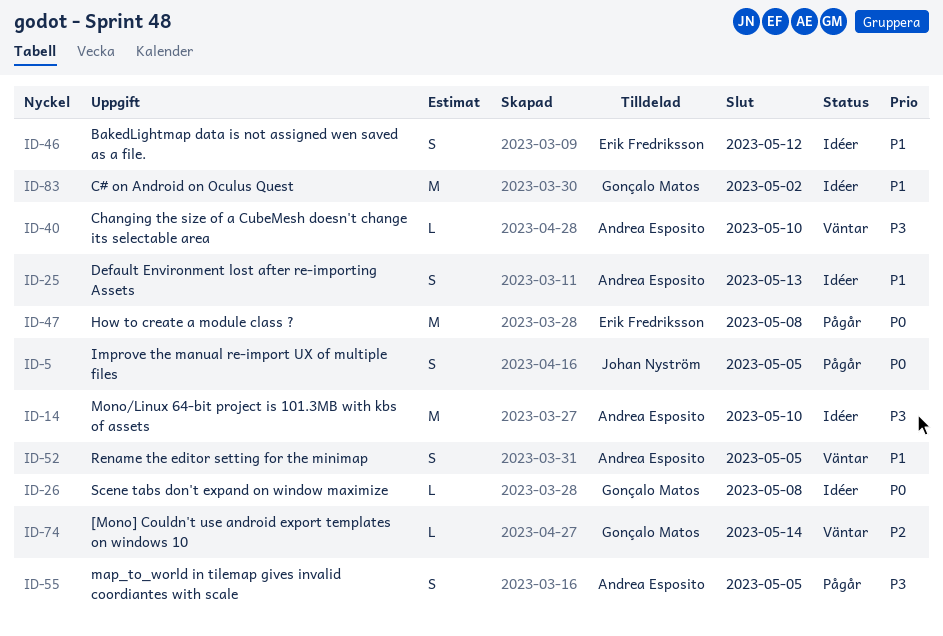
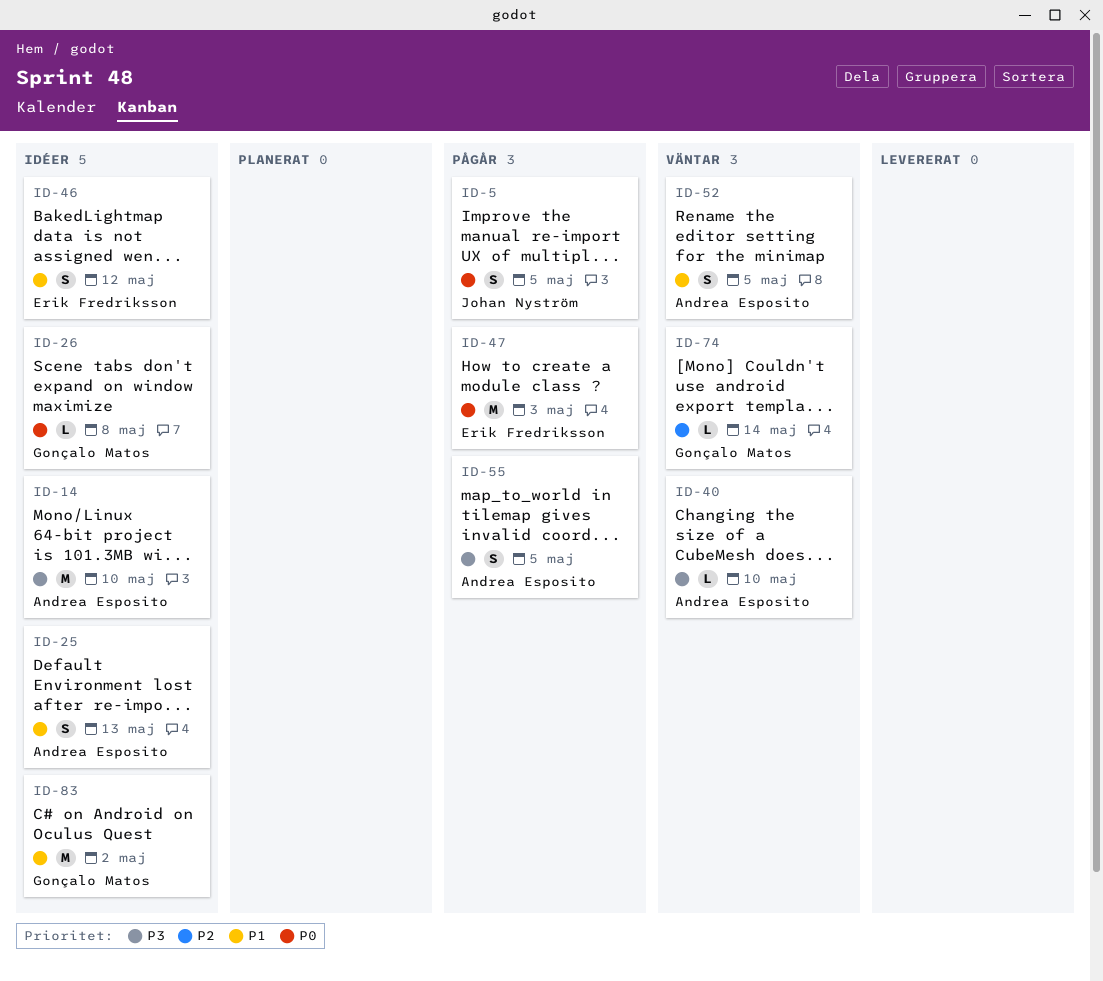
ID-47, due: May 8 -> May 3

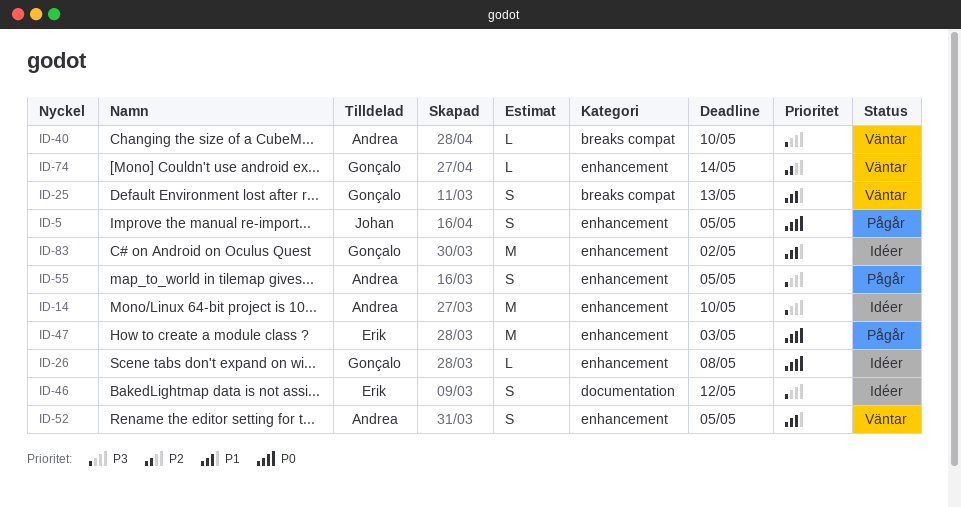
ID-25, status: Idéer -> Väntar
ID-25, owner: Andrea Esposito -> Gonçalo Matos
ID-46, priority: P1 -> P3

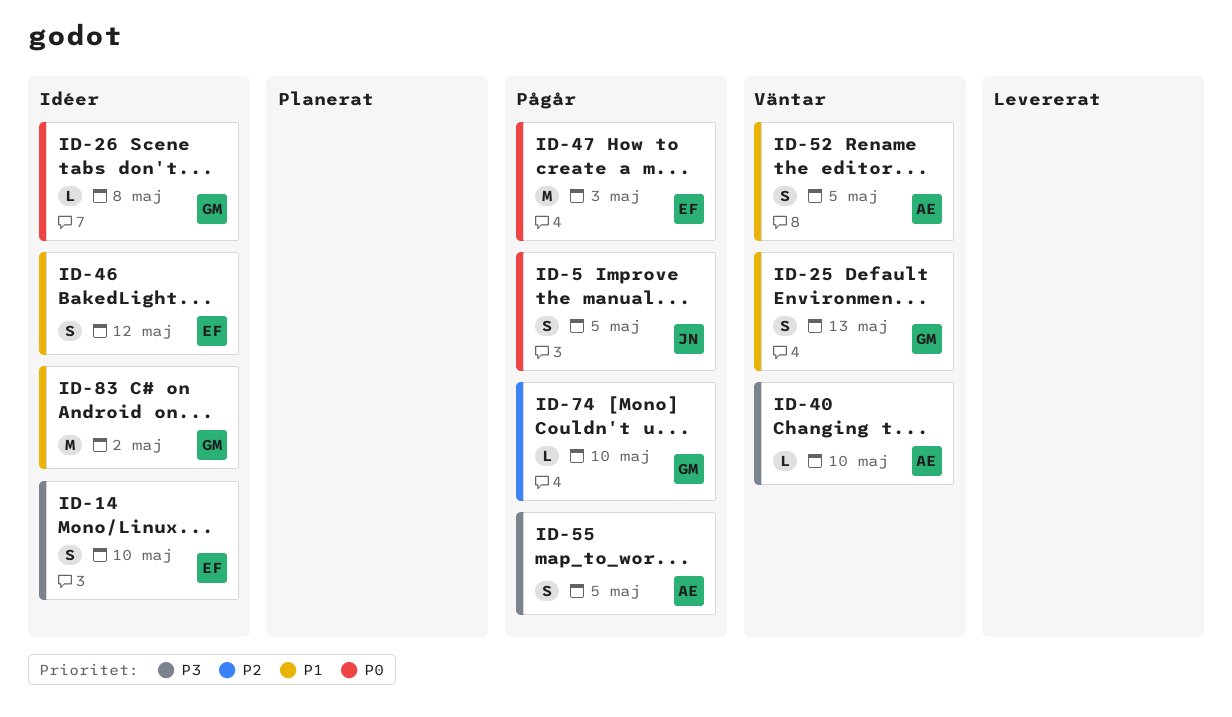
ID-14, owner: Andrea -> Erik
ID-14, estimate: M -> S
ID-46, priority: P3 -> P1
ID-74, status: Väntar -> Pågår
ID-74, due: May 14 -> May 10

